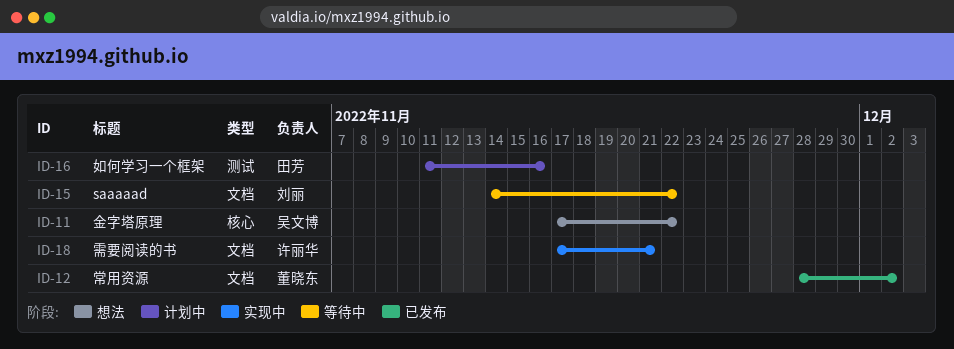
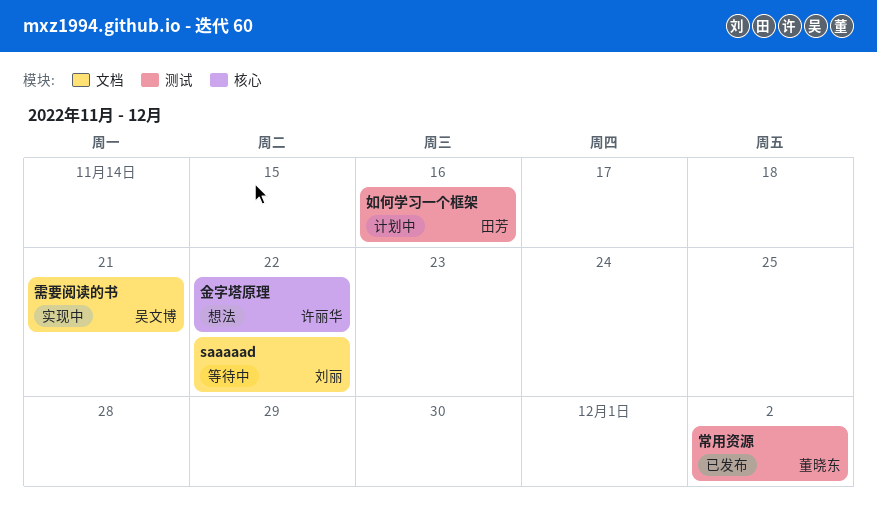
常用资源, label: 文档 -> 测试
金字塔原理, owner: 吴文博 -> 许丽华
需要阅读的书, owner: 许丽华 -> 吴文博

